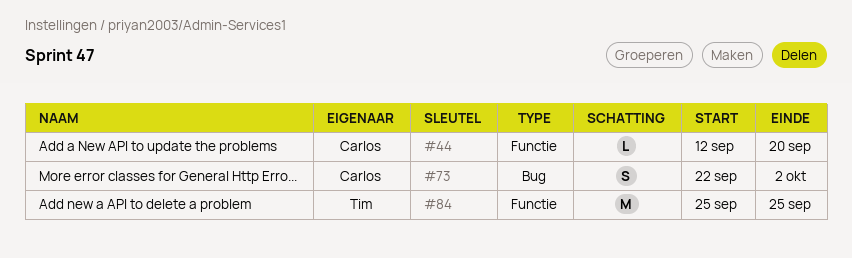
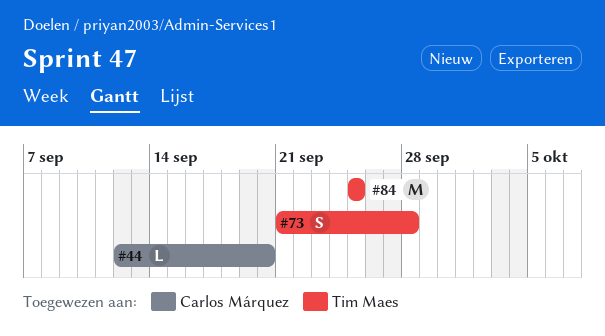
#73, owner: Carlos Márquez -> Tim Maes
#73, start: Sep 22 -> Sep 21
#73, due: Oct 2 -> Sep 28

